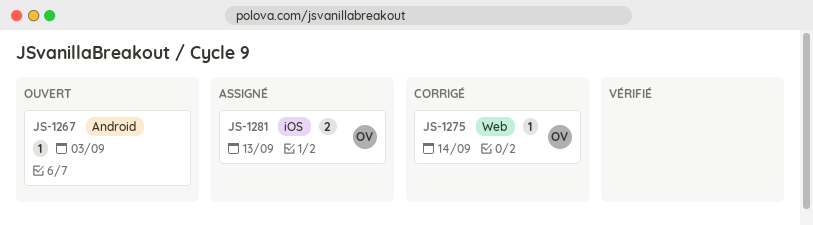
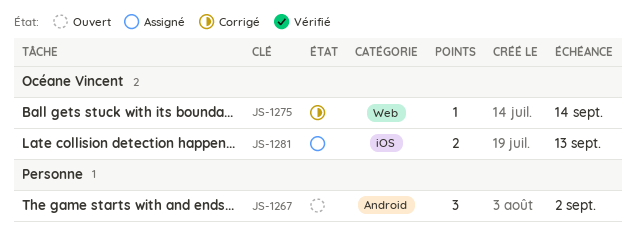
JS-1267, estimate: 1 -> 3
JS-1267, due: Sep 3 -> Sep 2

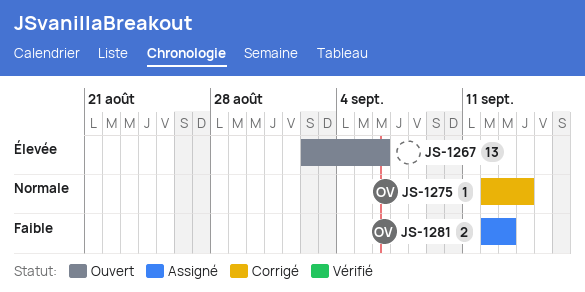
JS-1267, estimate: 3 -> 13
JS-1267, due: Sep 2 -> Sep 6

